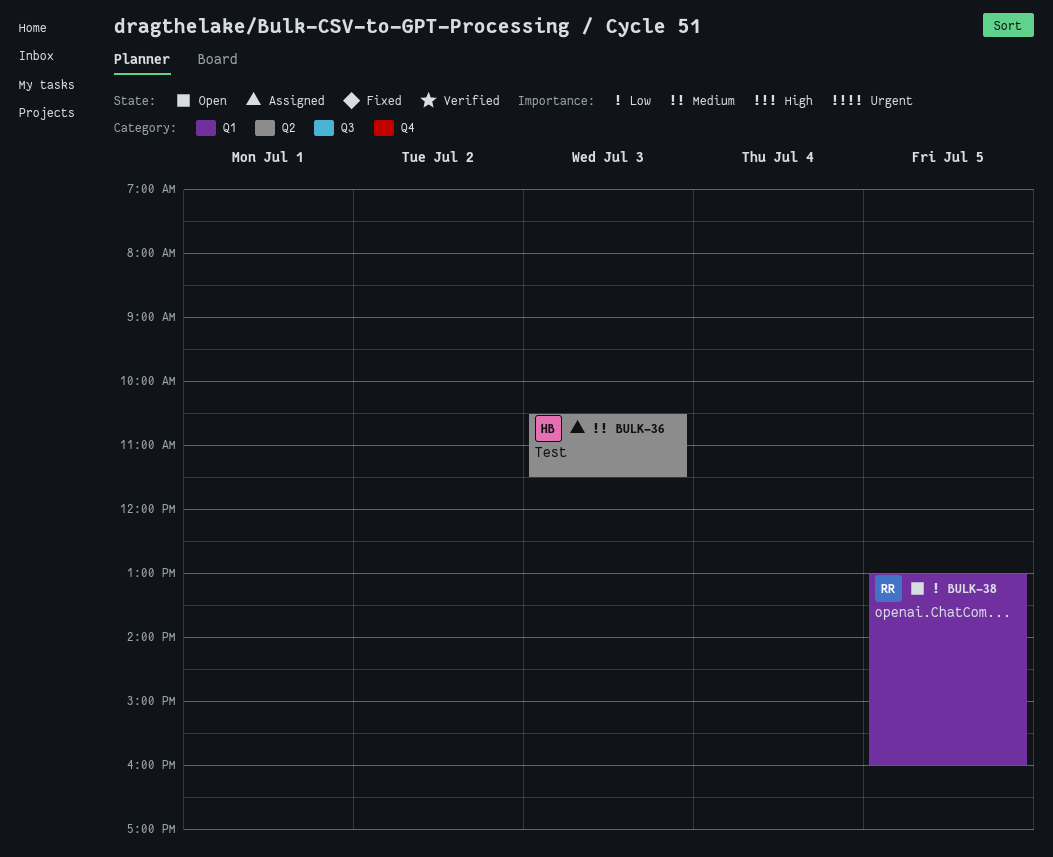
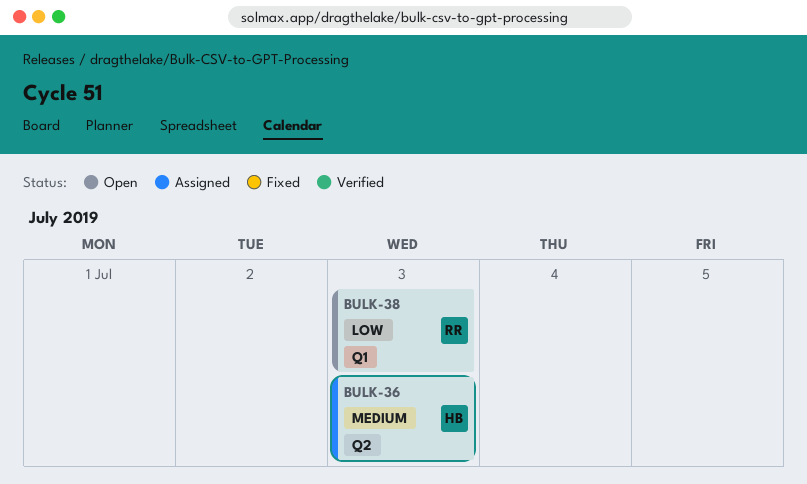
BULK-38, day: Jul 5 -> Jul 3

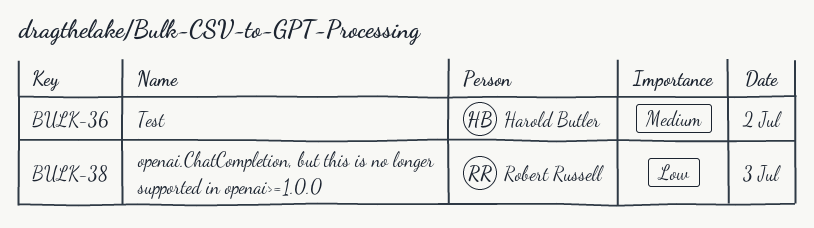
BULK-36, day: Jul 3 -> Jul 2

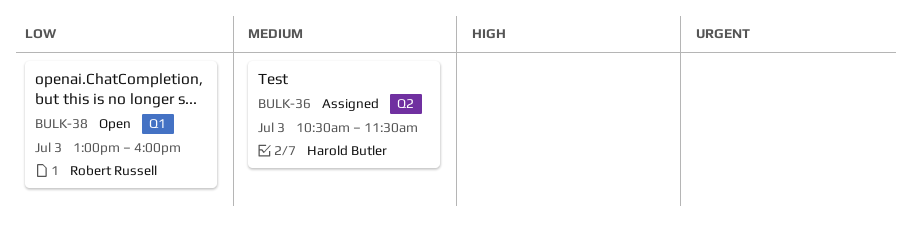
BULK-36, day: Jul 2 -> Jul 3

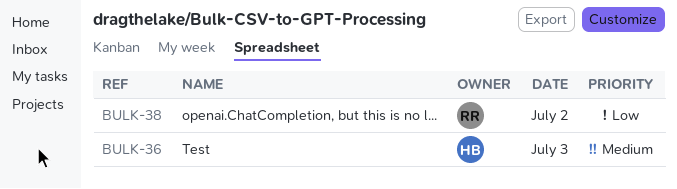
BULK-38, day: Jul 3 -> Jul 2

